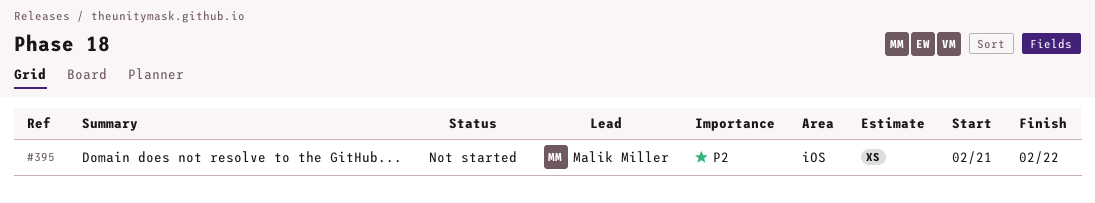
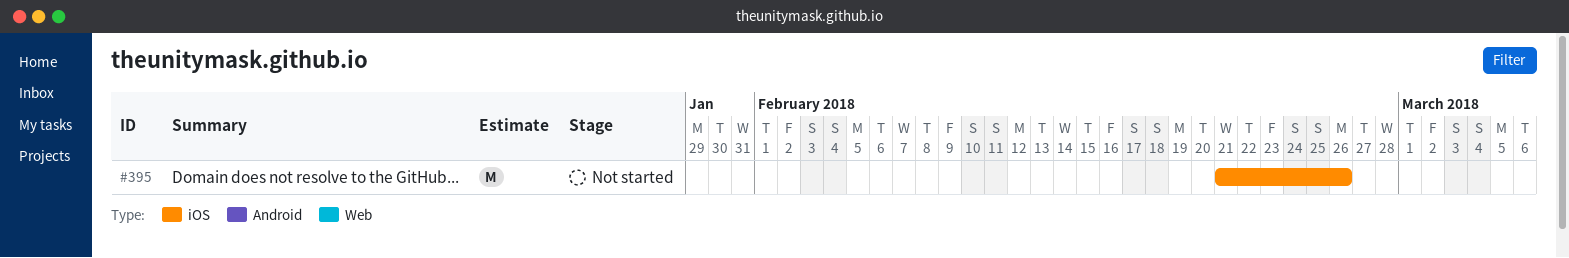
#395, estimate: XS -> M
#395, due: Feb 22 -> Feb 26

